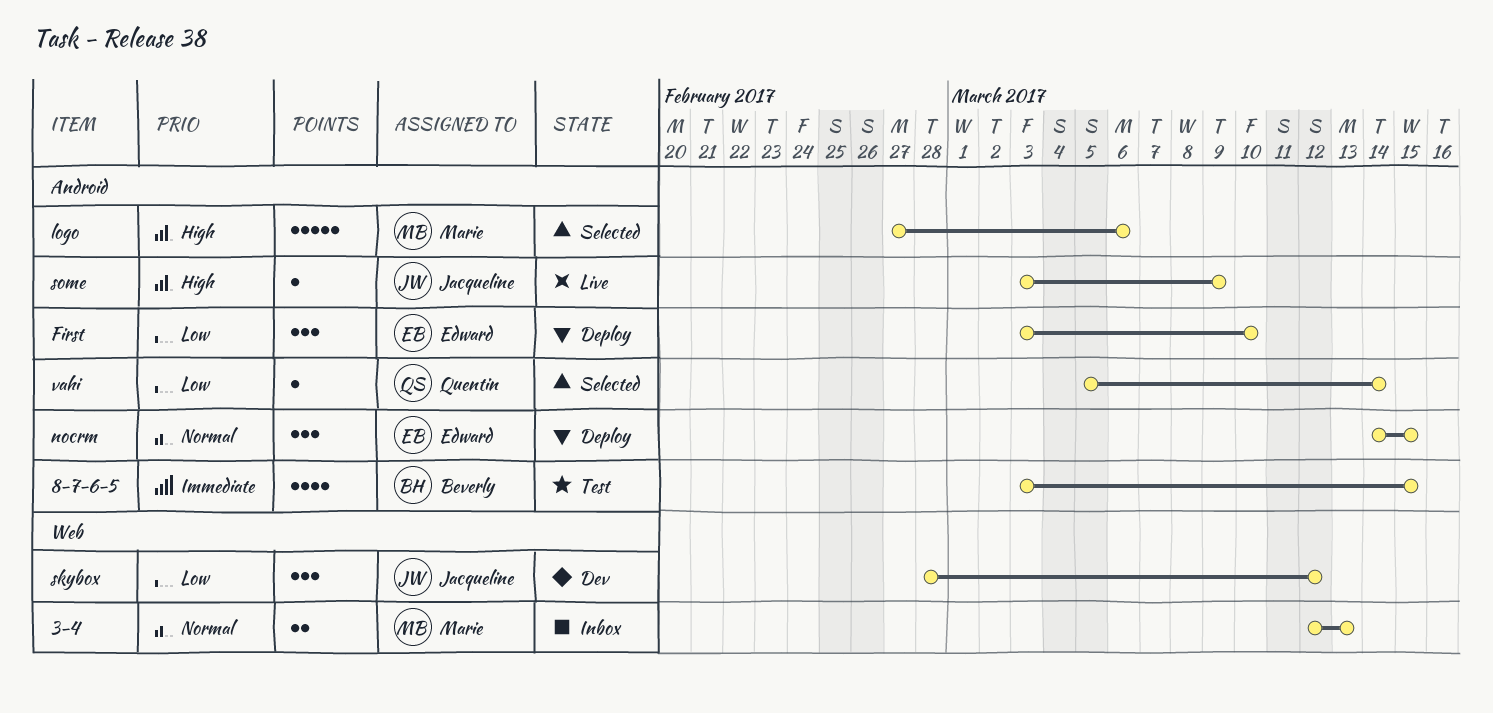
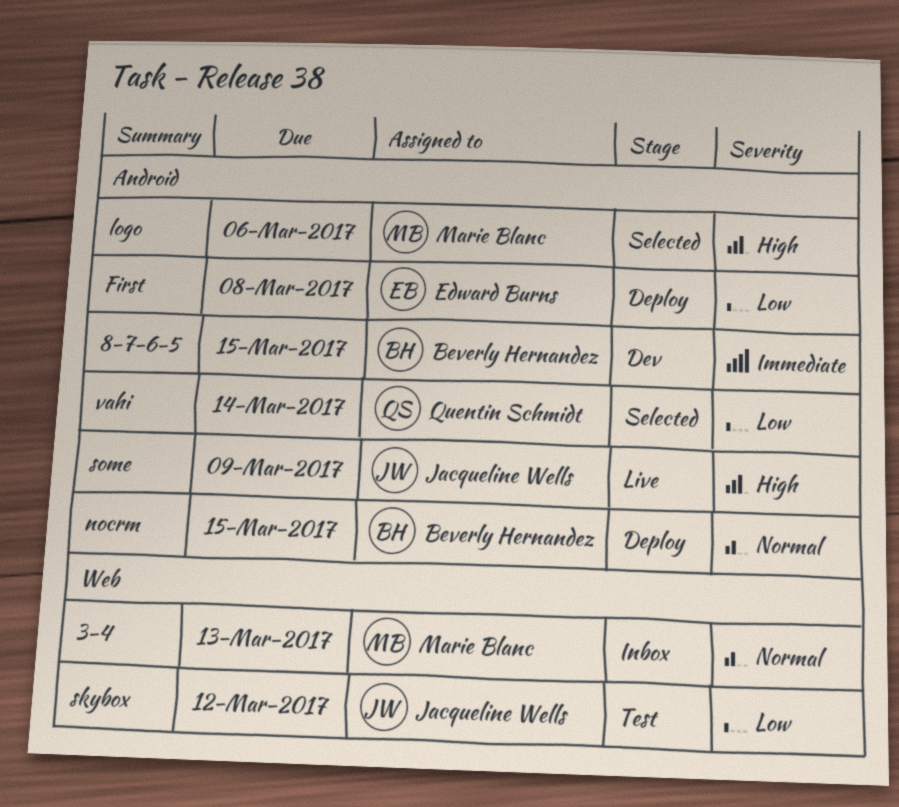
8-7-6-5, status: Test -> Dev
First, due: Mar 10 -> Mar 8
nocrm, owner: Edward Burns -> Beverly Hernandez
skybox, status: Dev -> Test

